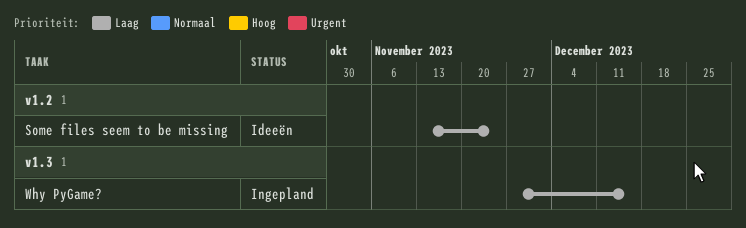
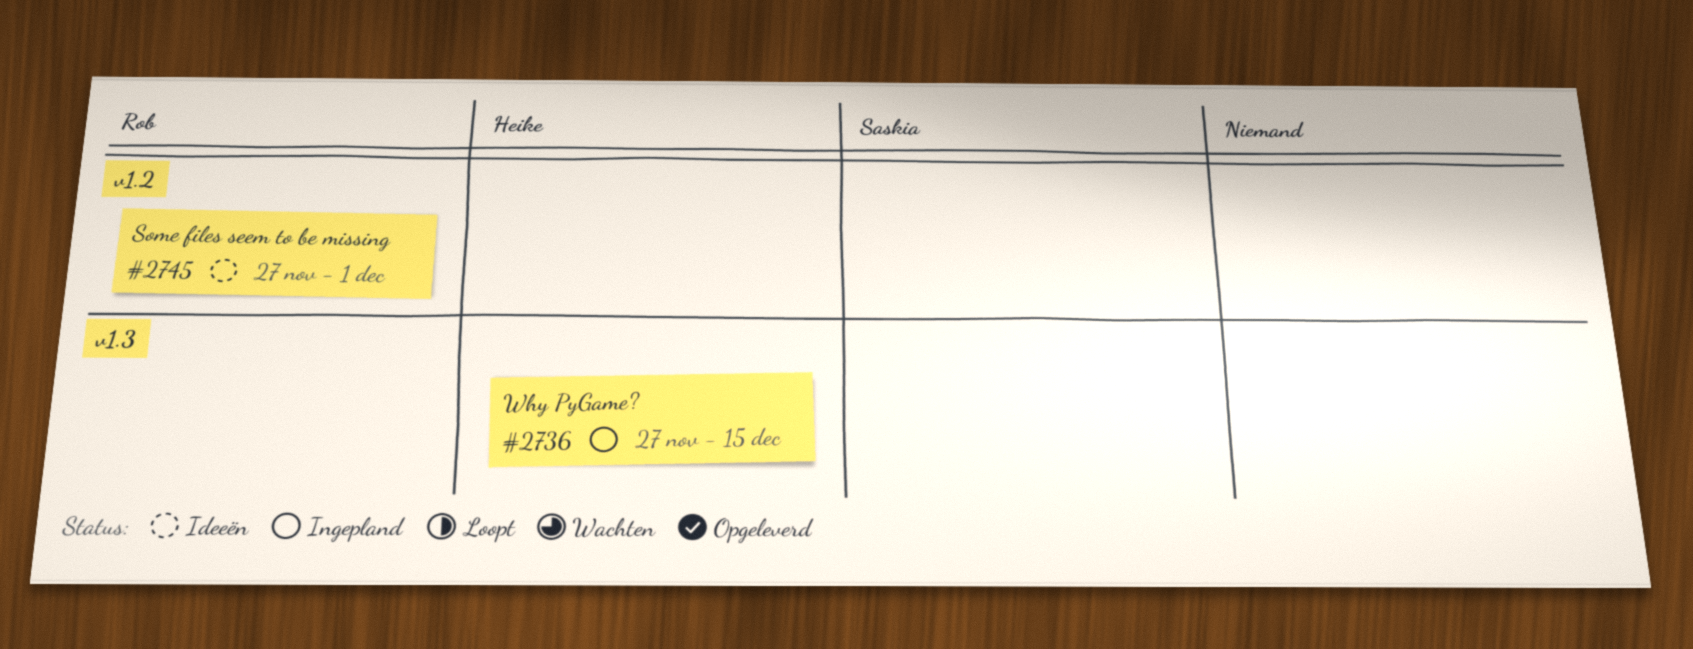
Some files seem to be missing, start: Nov 13 -> Nov 27
Some files seem to be missing, due: Nov 24 -> Dec 1

